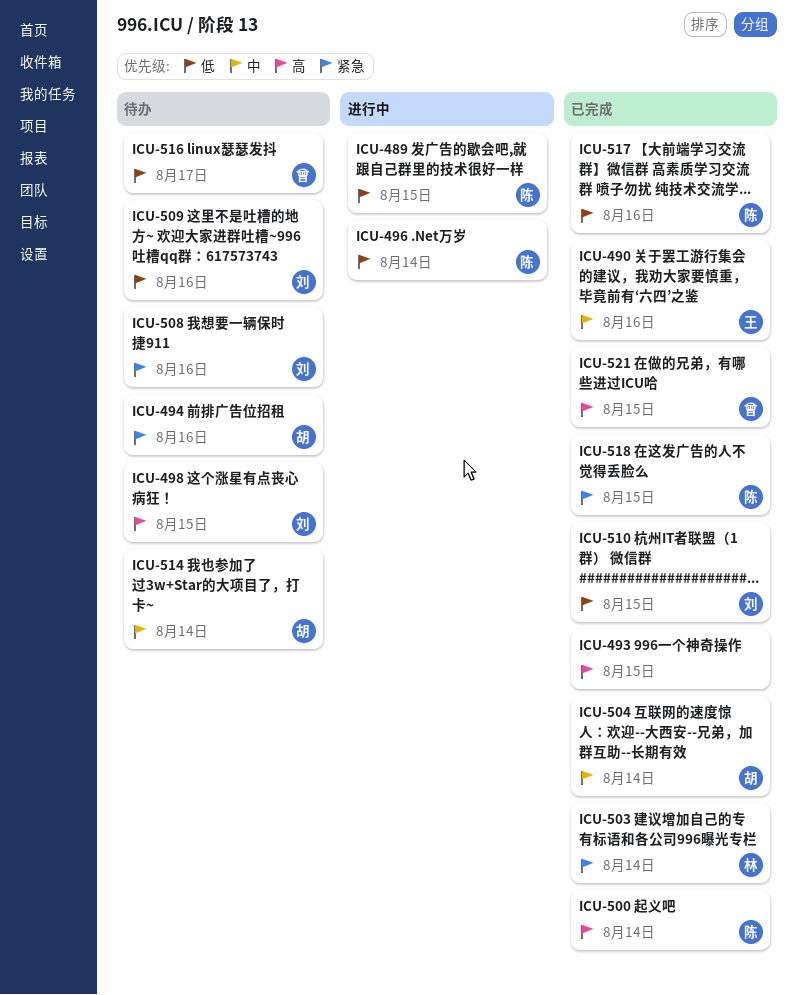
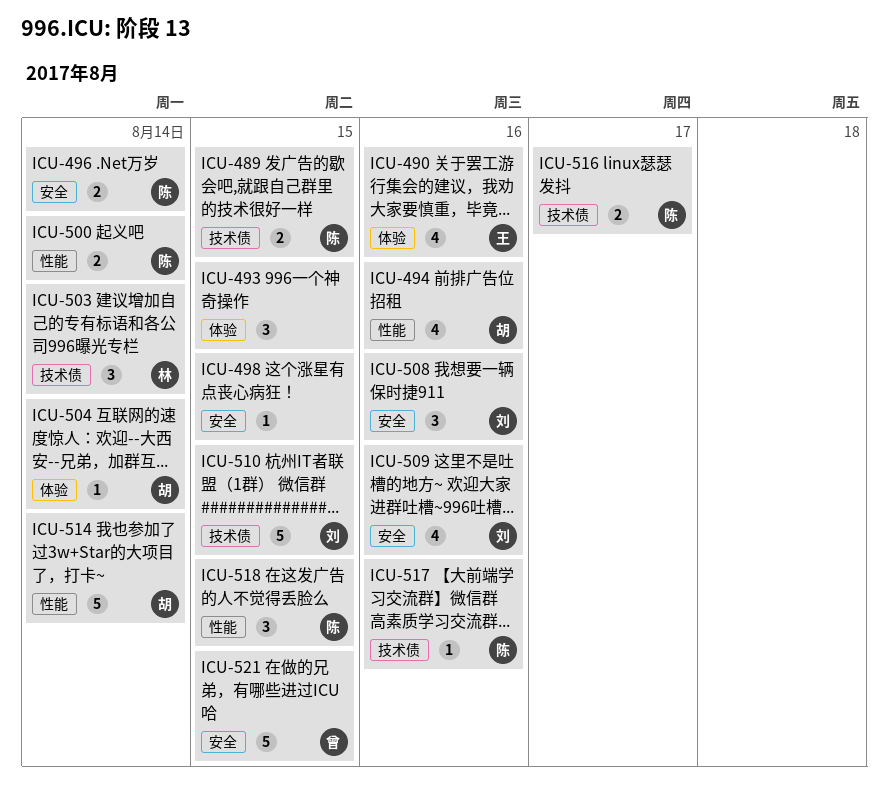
ICU-498, owner: 刘 -> none
ICU-516, owner: 曾 -> 陈

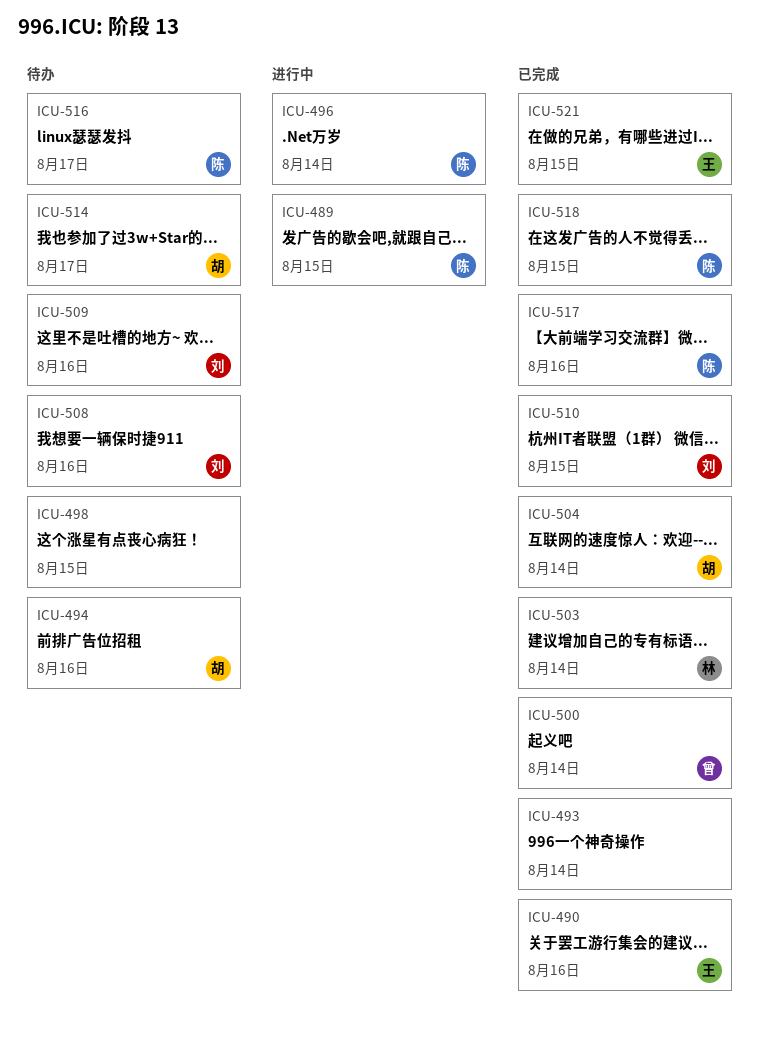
ICU-493, due: Aug 15 -> Aug 14
ICU-500, owner: 陈 -> 曾
ICU-514, due: Aug 14 -> Aug 17
ICU-521, owner: 曾 -> 王

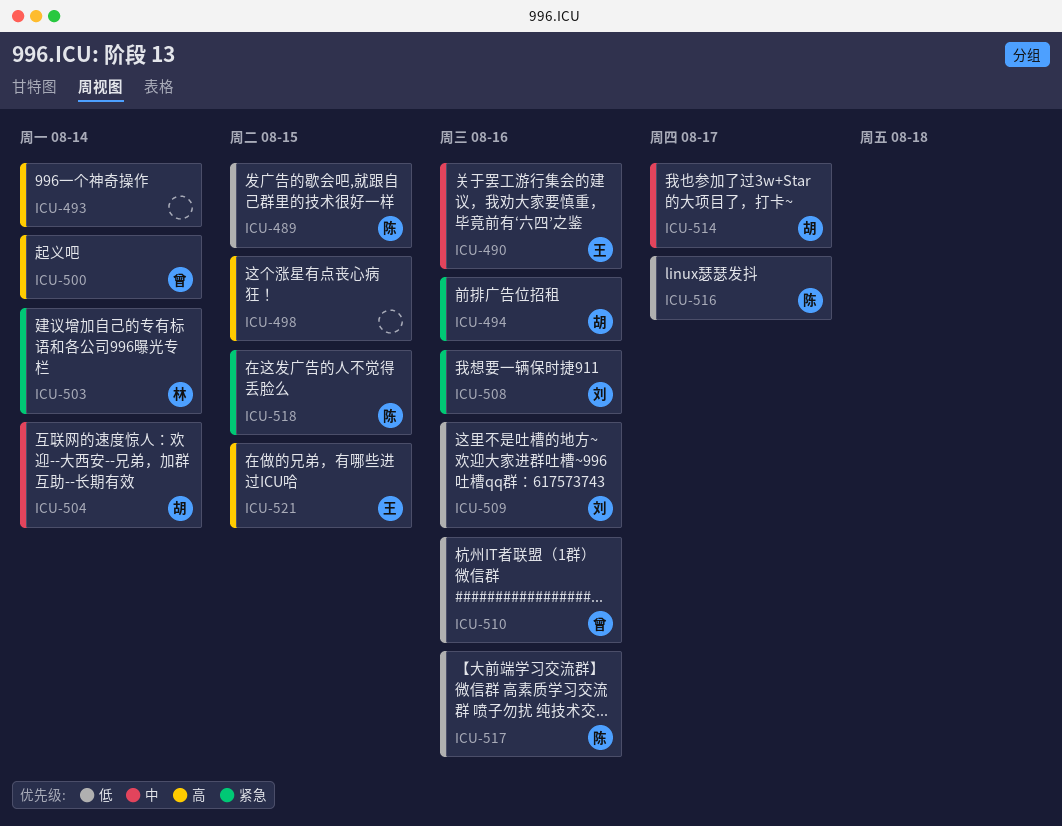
ICU-496: present -> none
ICU-510, owner: 刘 -> 曾
ICU-510, due: Aug 15 -> Aug 16

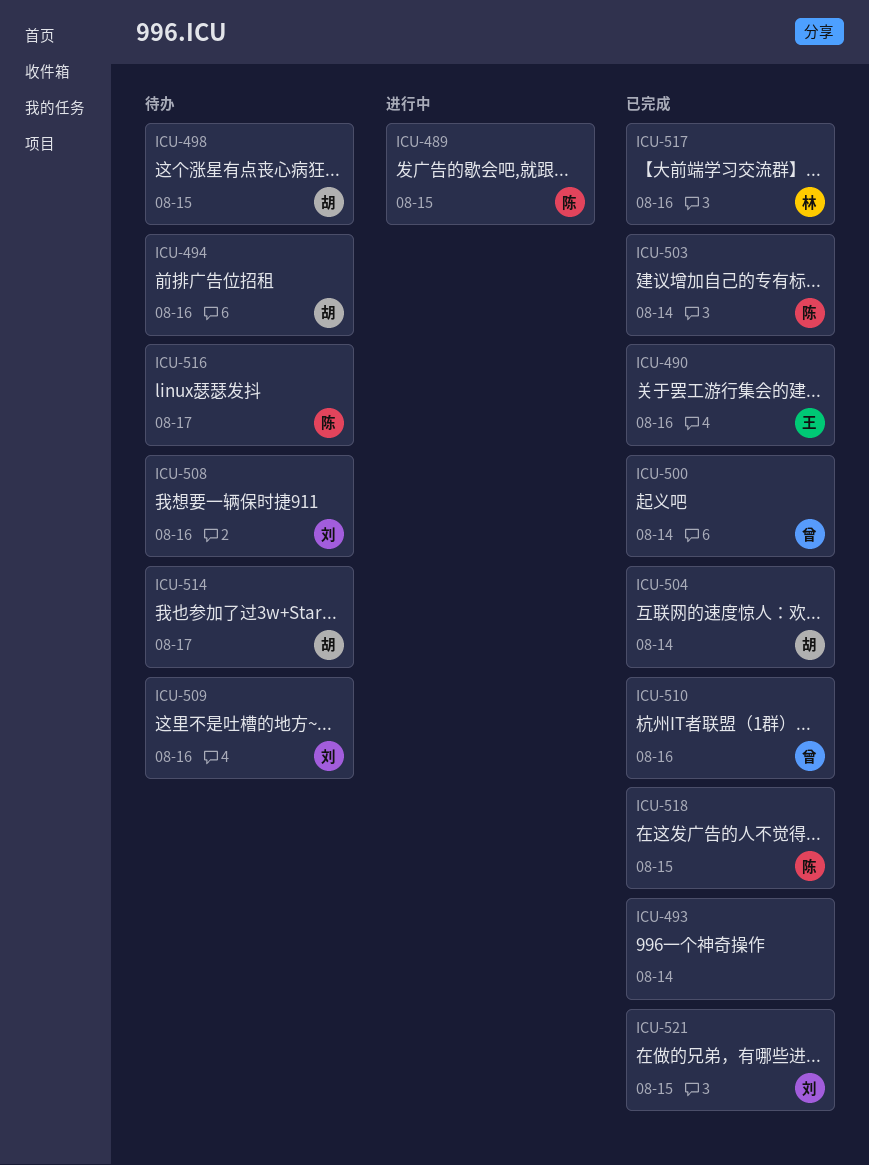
ICU-498, owner: none -> 胡
ICU-503, owner: 林 -> 陈
ICU-517, owner: 陈 -> 林
ICU-521, owner: 王 -> 刘

